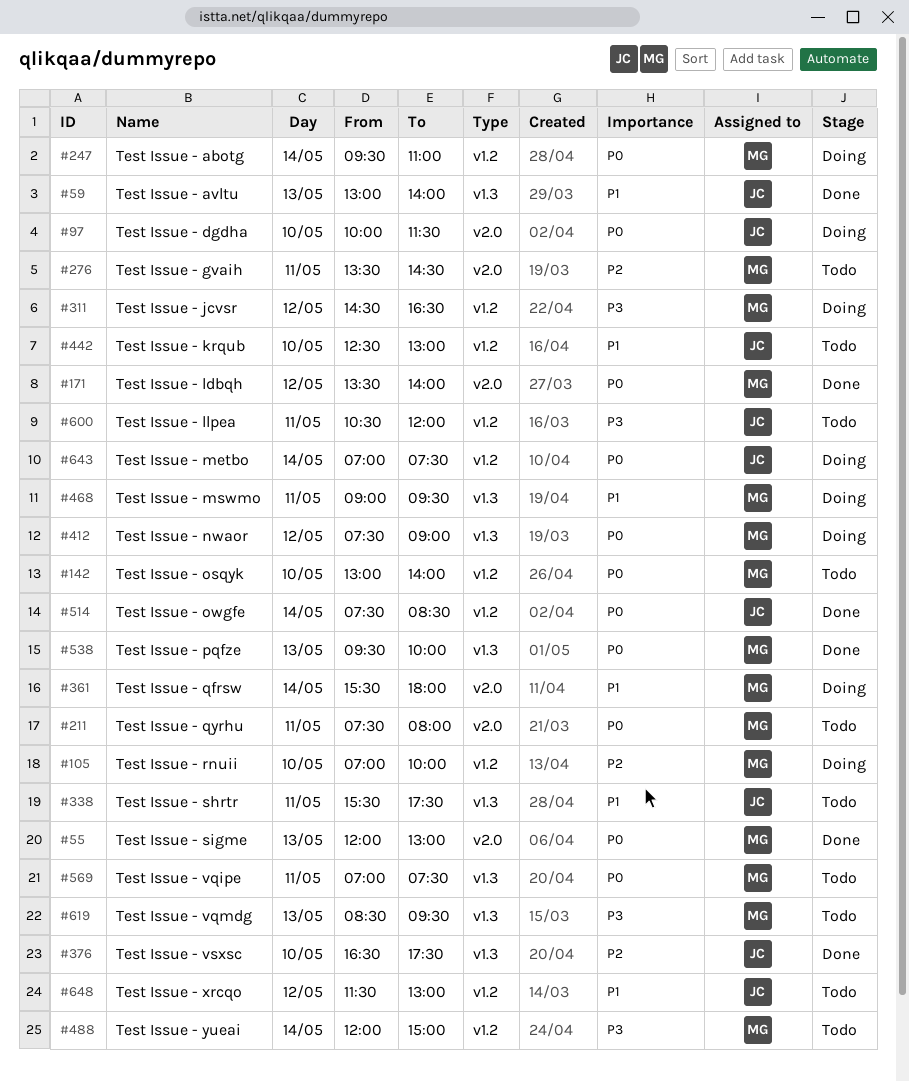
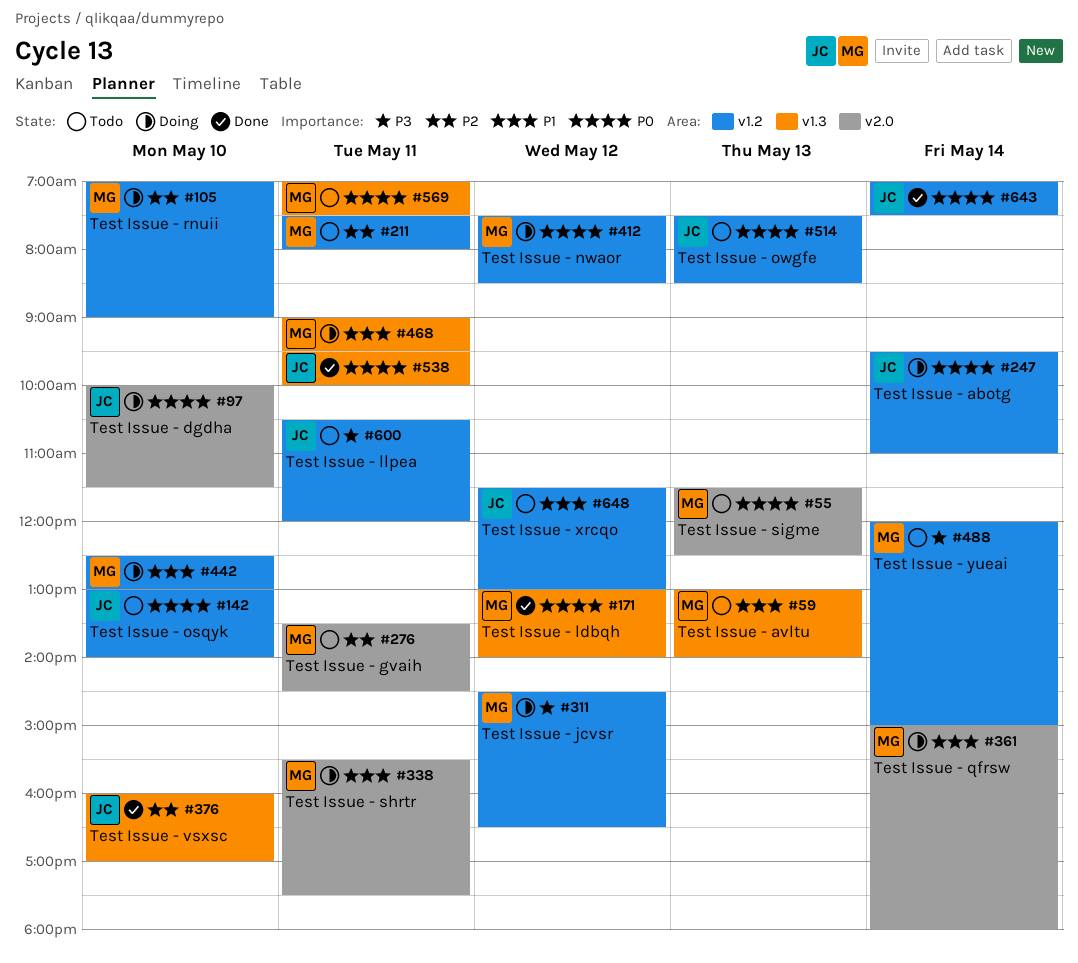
#55, status: Done -> Todo
#55, begins: 12:00 -> 11:30
#55, ends: 13:00 -> 12:30
#59, status: Done -> Todo
#59, owner: JC -> MG
#105, ends: 10:00 -> 09:00
#142, owner: MG -> JC
#171, label: v2.0 -> v1.3
#171, begins: 13:30 -> 13:00
#211, priority: P0 -> P2
#211, label: v2.0 -> v1.2
#247, owner: MG -> JC
#338, status: Todo -> Doing
#338, owner: JC -> MG
#338, label: v1.3 -> v2.0
#361, begins: 15:30 -> 15:00
#376, begins: 16:30 -> 16:00
#376, ends: 17:30 -> 17:00
#412, label: v1.3 -> v1.2
#412, ends: 09:00 -> 08:30
#442, status: Todo -> Doing
#442, owner: JC -> MG
#514, status: Done -> Todo
#514, day: May 14 -> May 13
#538, owner: MG -> JC
#538, day: May 13 -> May 11
#619: present -> none
#643, status: Doing -> Done

